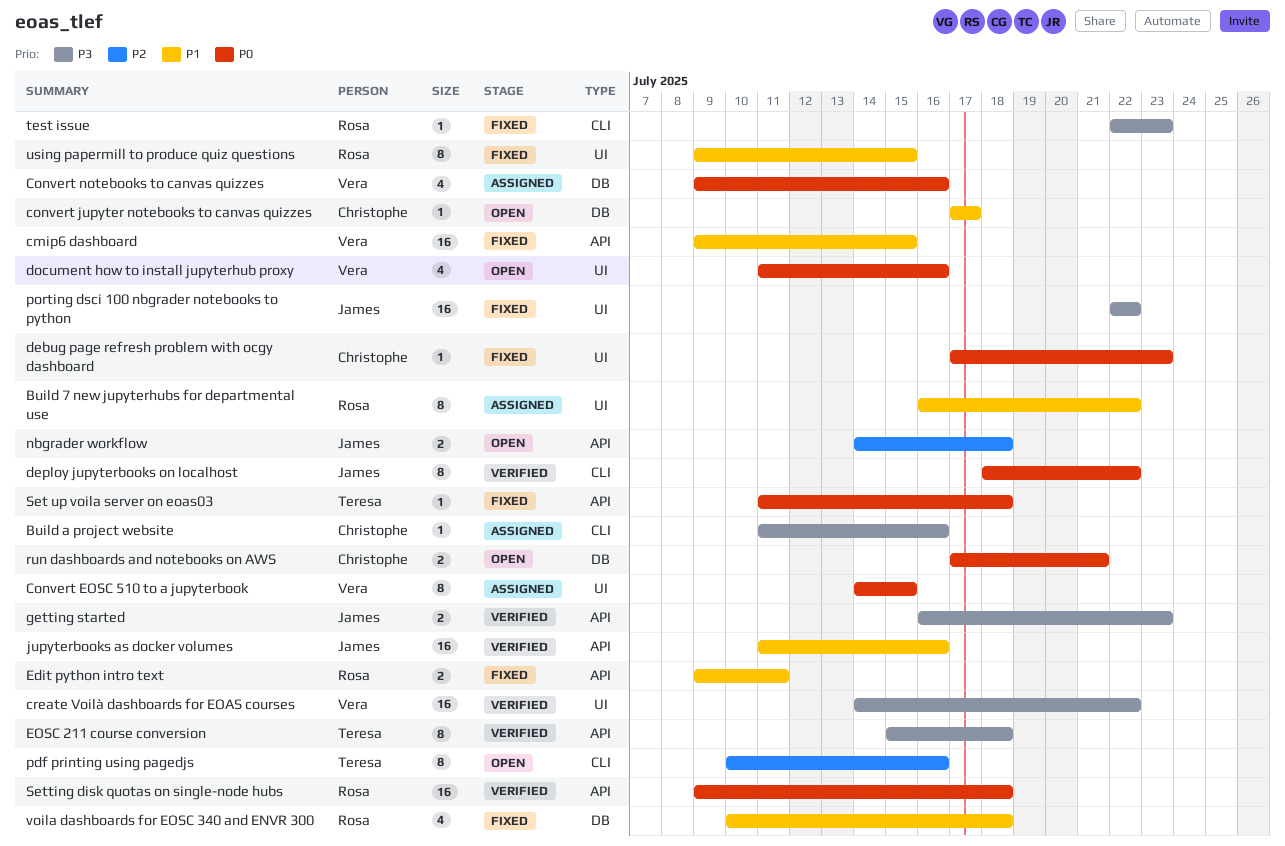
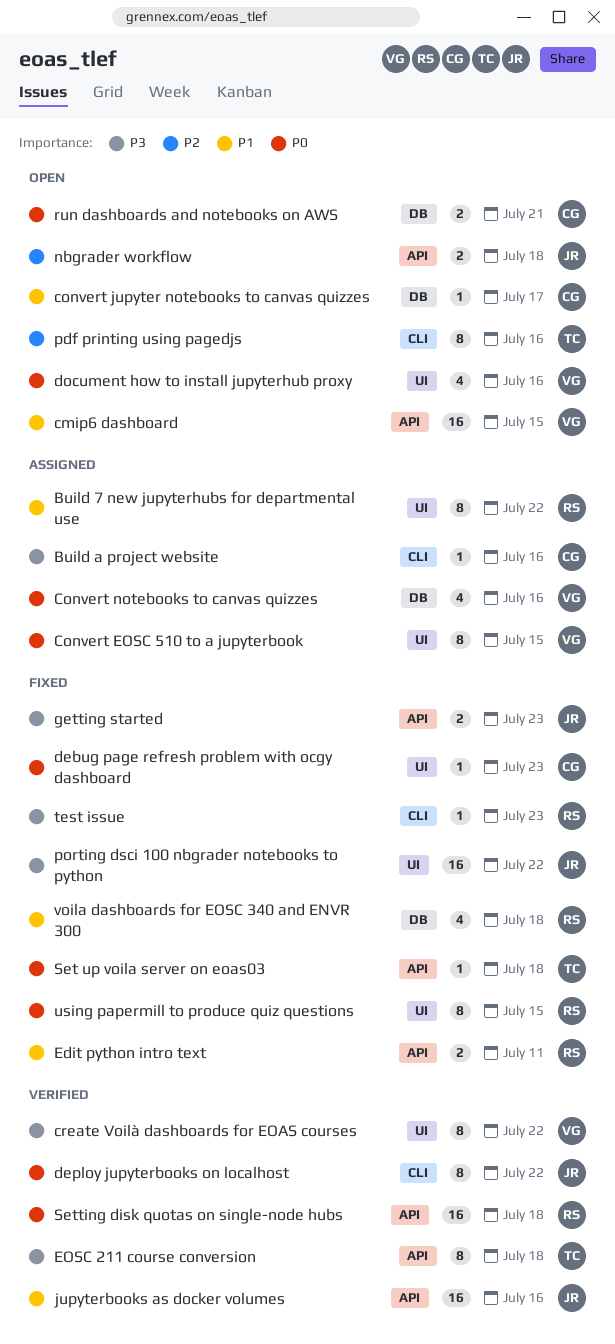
cmip6 dashboard, status: Fixed -> Open
create Voilà dashboards for EOAS courses, estimate: 16 -> 8
getting started, status: Verified -> Fixed
using papermill to produce quiz questions, priority: P1 -> P0

